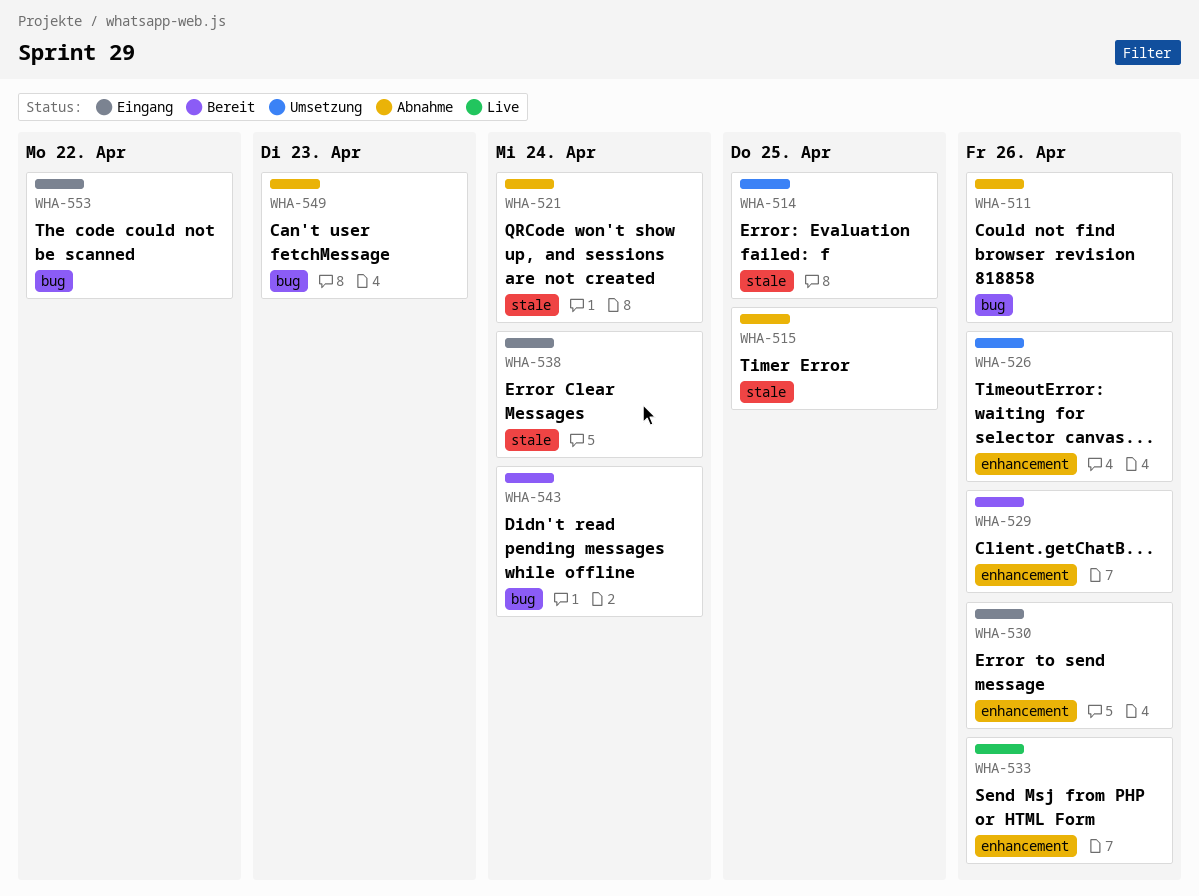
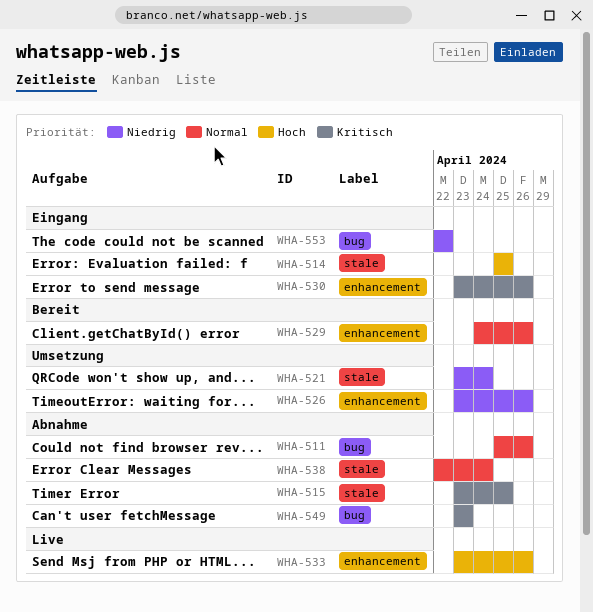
WHA-514, status: Umsetzung -> Eingang
WHA-521, status: Abnahme -> Umsetzung
WHA-538, status: Eingang -> Abnahme
WHA-543: present -> none

